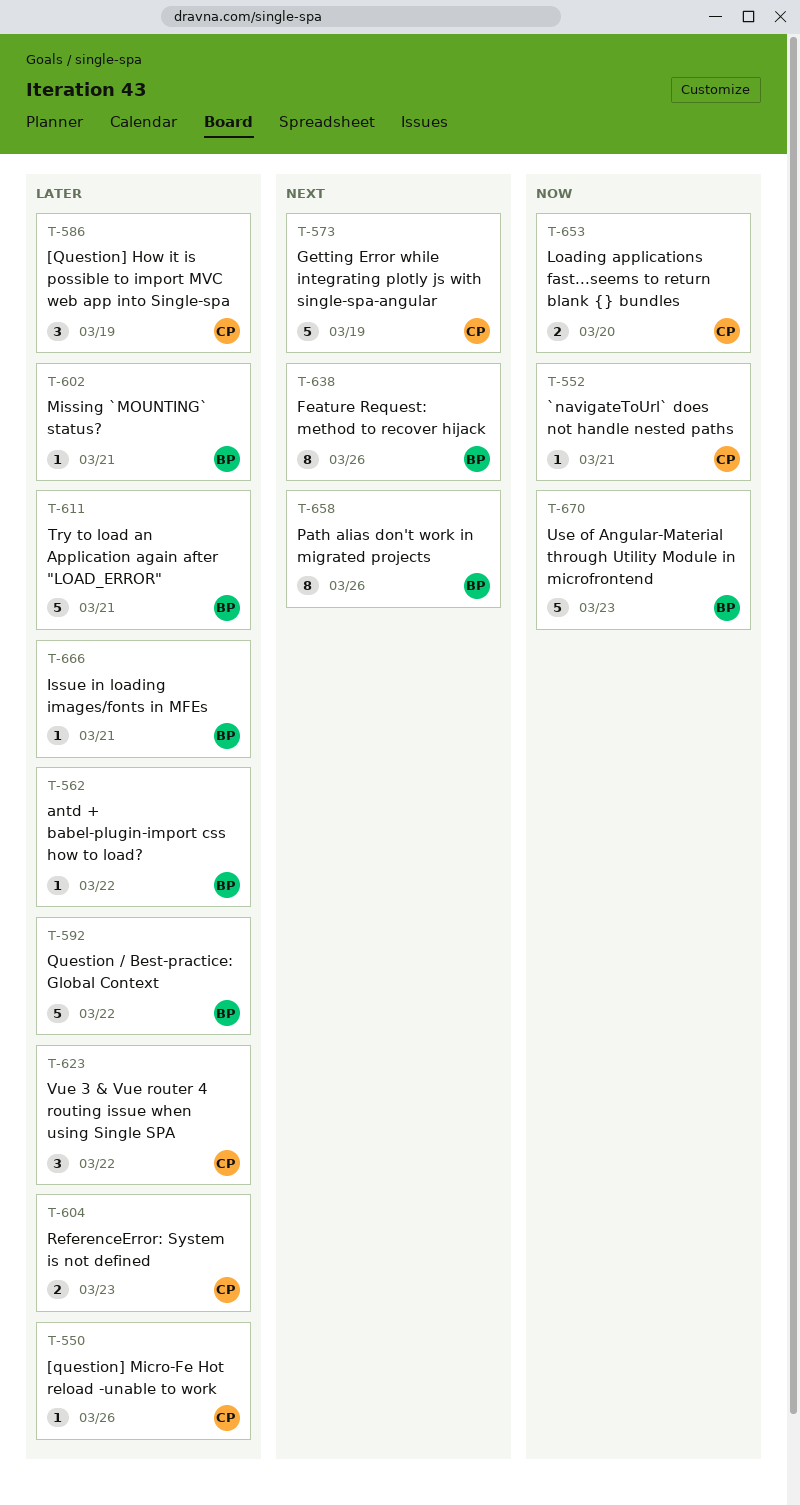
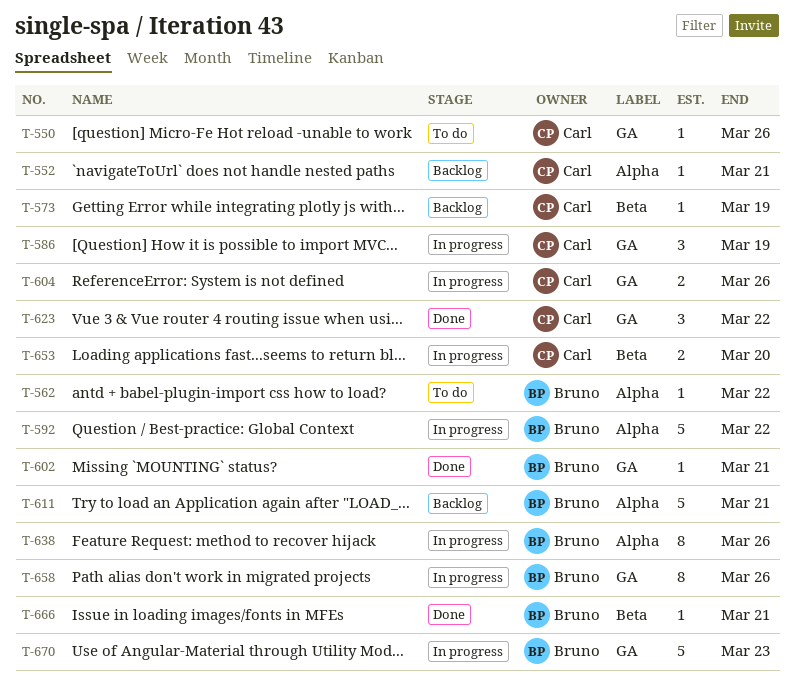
T-573, estimate: 5 -> 1
T-604, due: Mar 23 -> Mar 26

